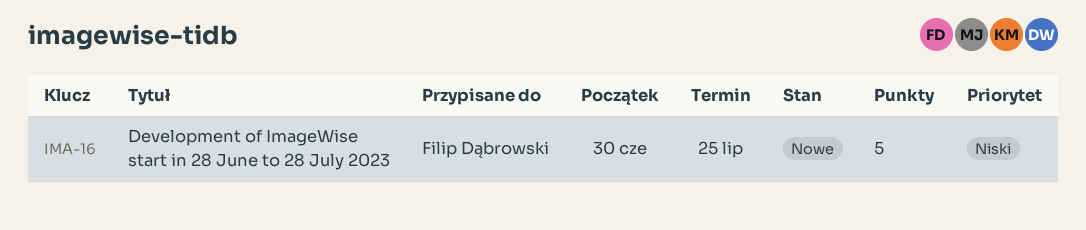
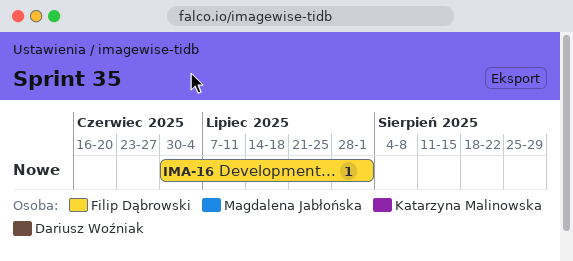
IMA-16, estimate: 5 -> 1
IMA-16, due: Jul 25 -> Aug 1

